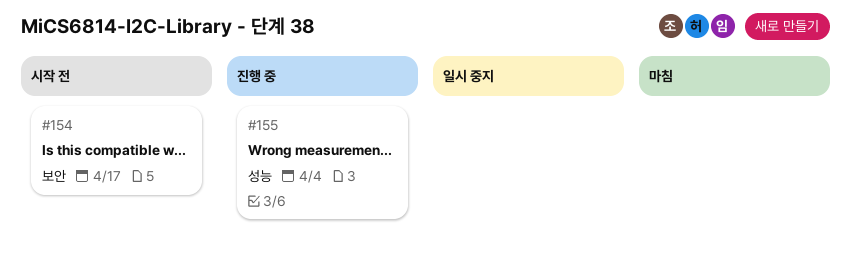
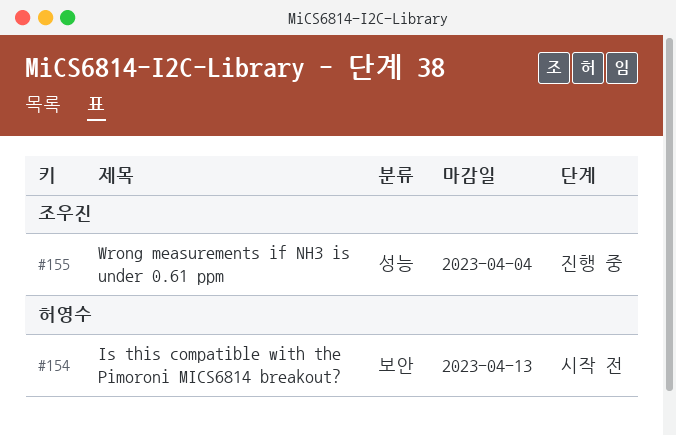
#154, due: Apr 17 -> Apr 13

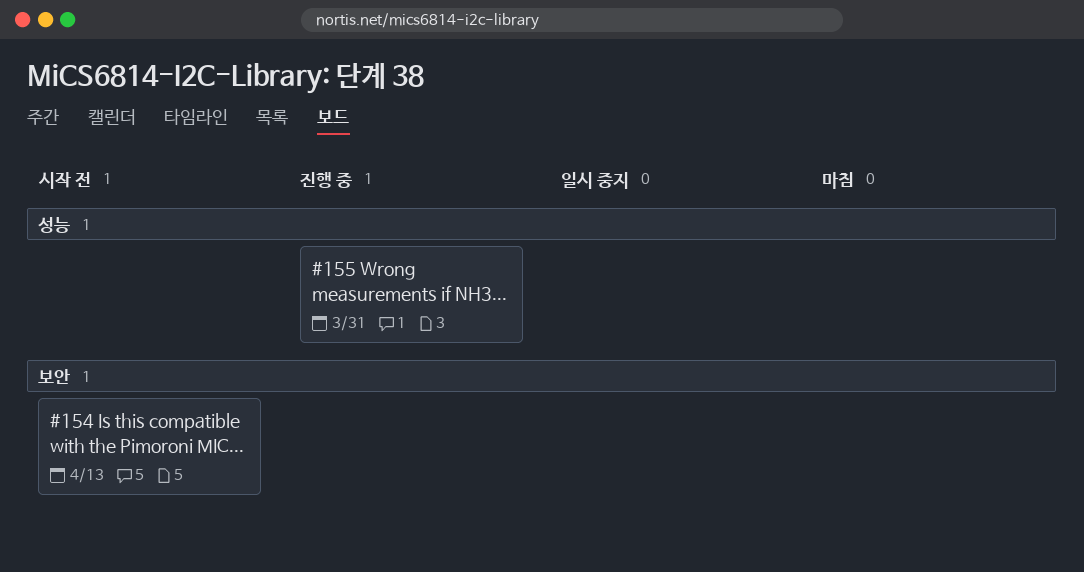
#155, due: Apr 4 -> Mar 31

